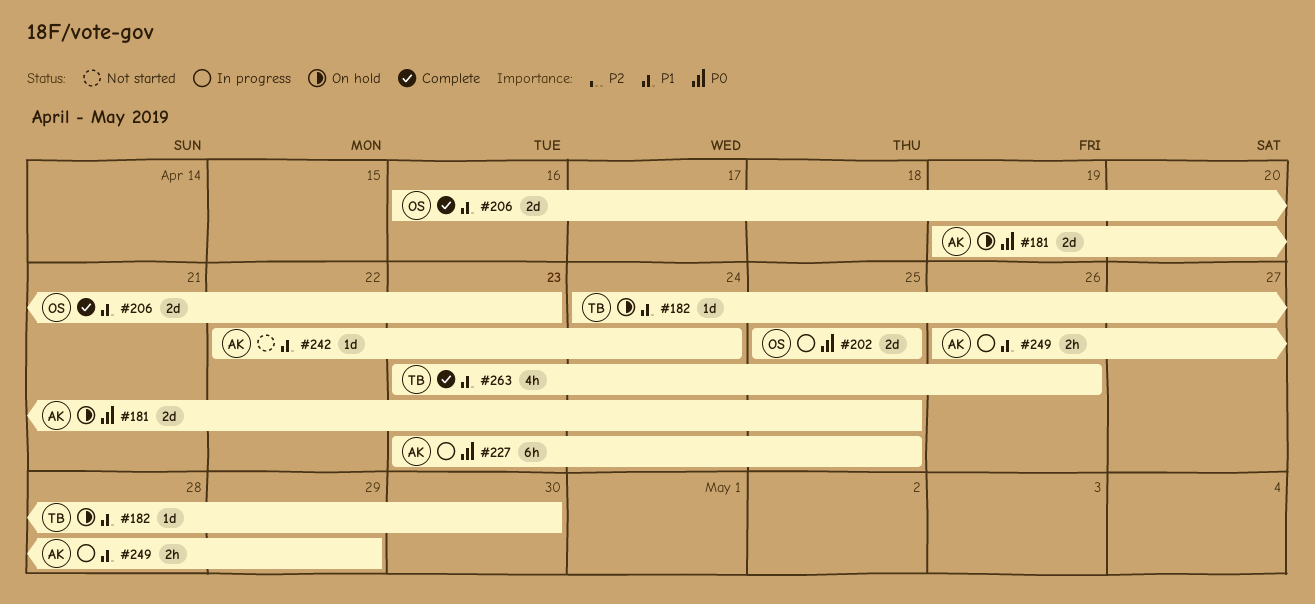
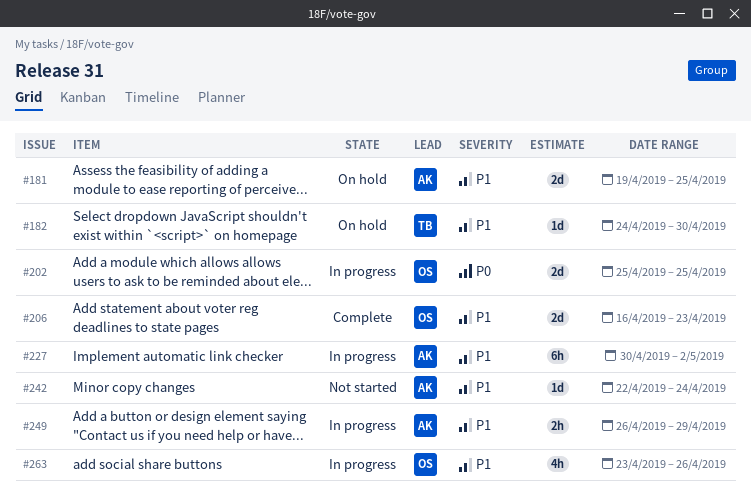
#181, priority: P0 -> P1
#227, priority: P0 -> P1
#227, start: Apr 23 -> Apr 30
#227, due: Apr 25 -> May 2
#263, status: Complete -> In progress
#263, owner: TB -> OS

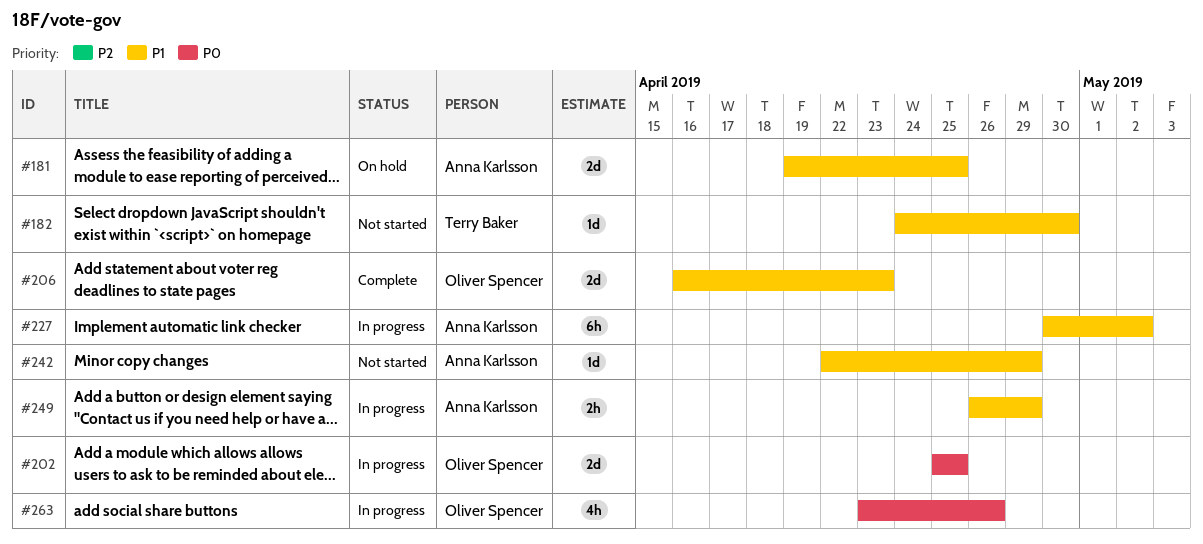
#182, status: On hold -> Not started
#242, due: Apr 24 -> Apr 29
#263, priority: P1 -> P0

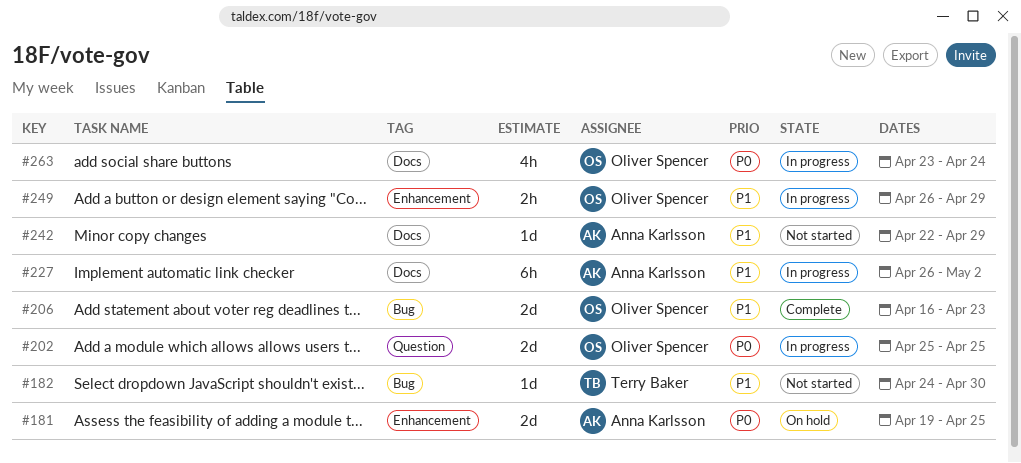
#181, priority: P1 -> P0
#227, start: Apr 30 -> Apr 26
#249, owner: Anna Karlsson -> Oliver Spencer
#263, due: Apr 26 -> Apr 24

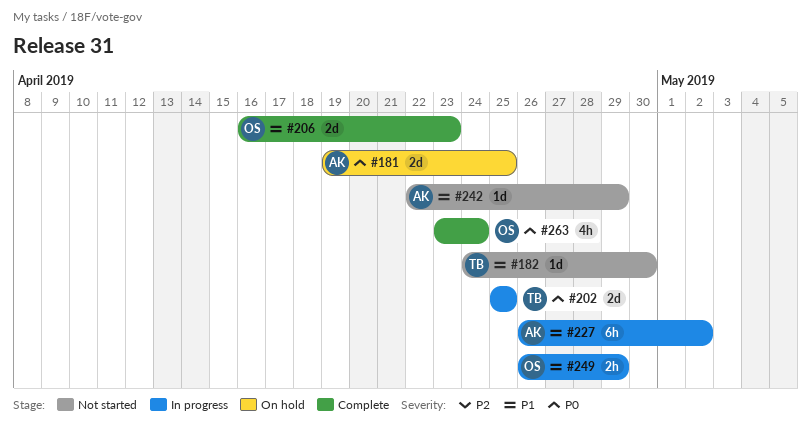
#202, owner: Oliver Spencer -> Terry Baker
#263, status: In progress -> Complete

